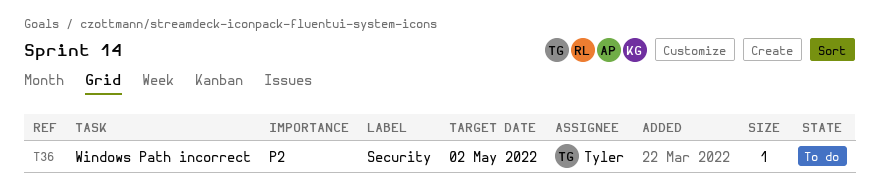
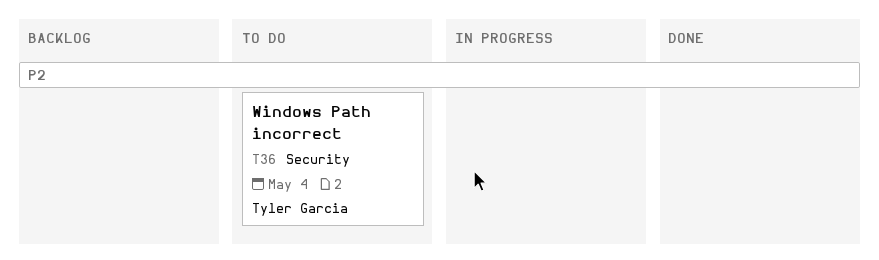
T36, due: May 2 -> May 4

